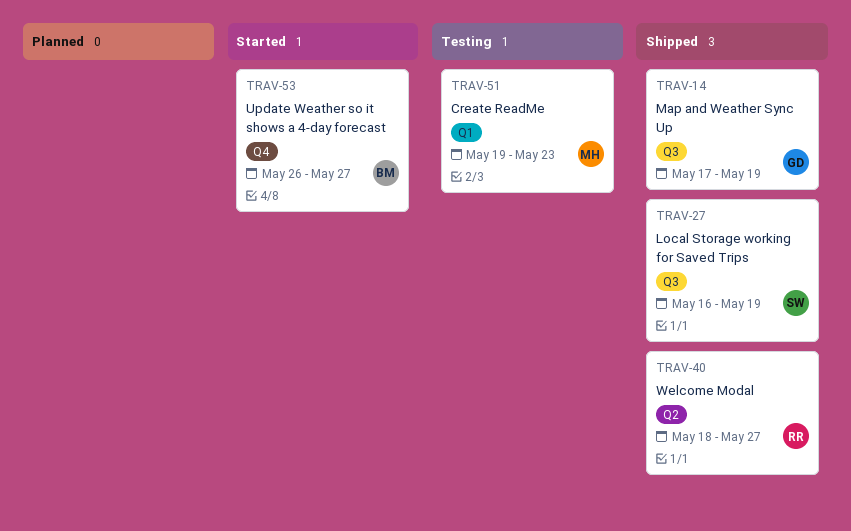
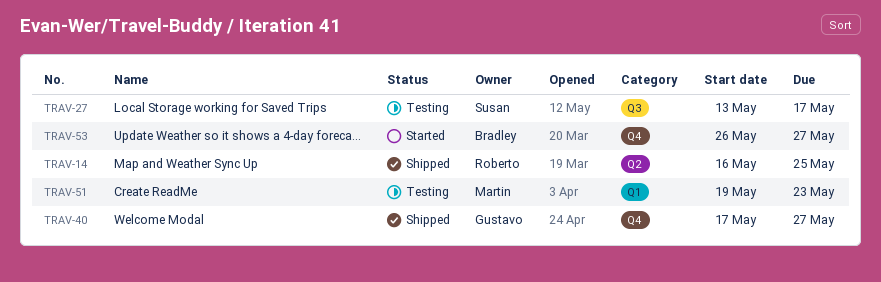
TRAV-14, owner: Gustavo -> Roberto
TRAV-14, label: Q3 -> Q2
TRAV-14, start: May 17 -> May 16
TRAV-14, due: May 19 -> May 25
TRAV-27, status: Shipped -> Testing
TRAV-27, start: May 16 -> May 13
TRAV-27, due: May 19 -> May 17
TRAV-40, owner: Roberto -> Gustavo
TRAV-40, label: Q2 -> Q4
TRAV-40, start: May 18 -> May 17

